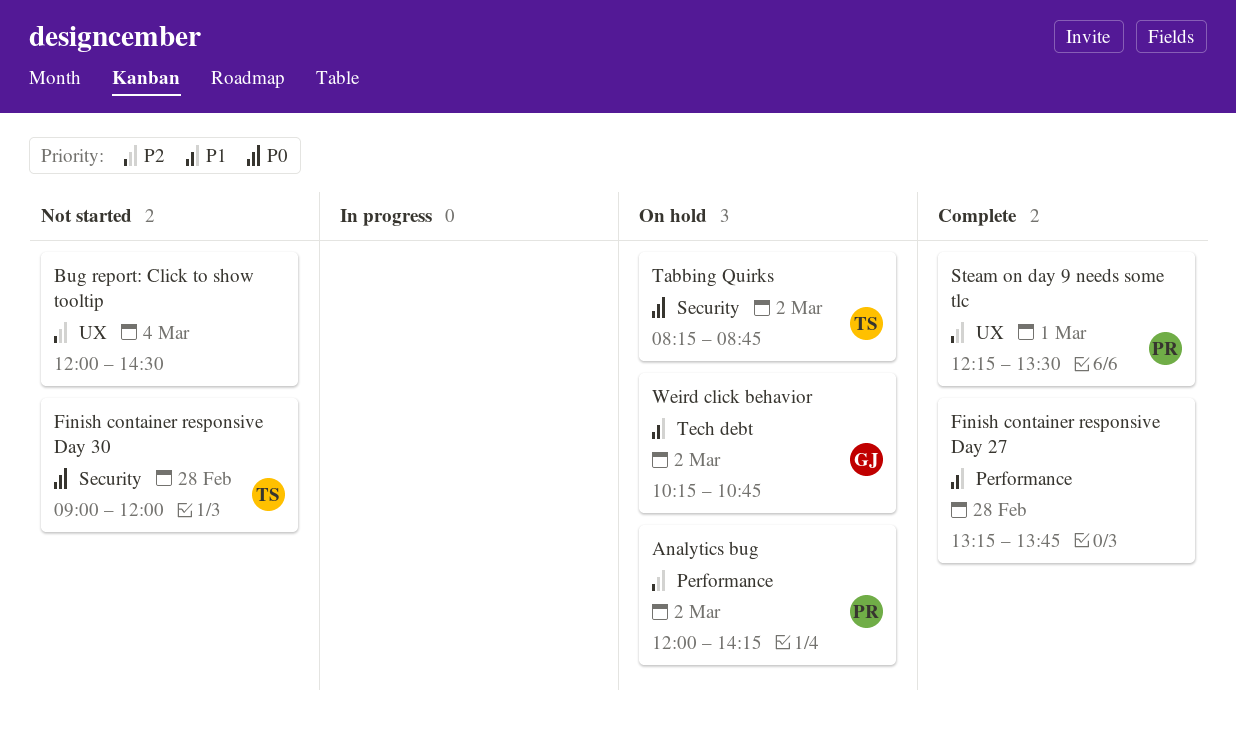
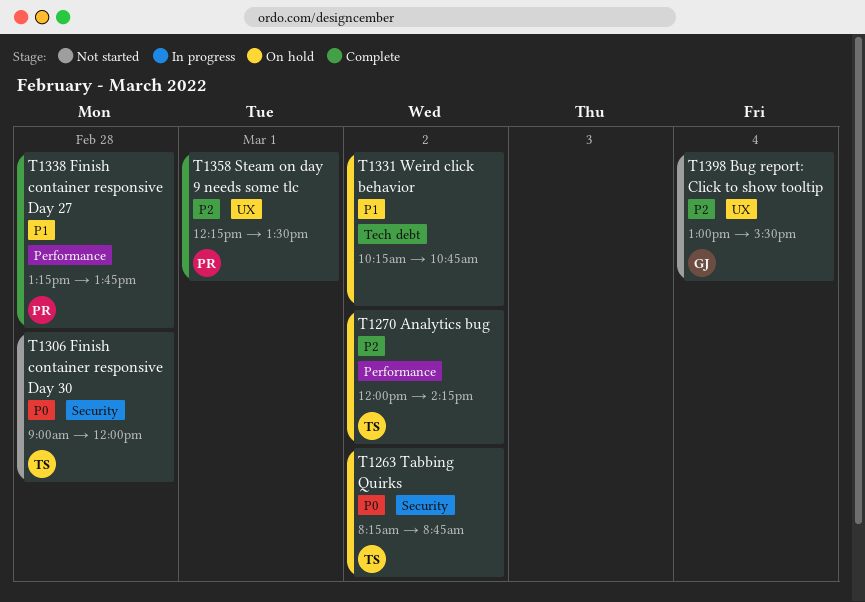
Analytics bug, owner: PR -> TS
Bug report: Click to show tooltip, owner: none -> GJ
Bug report: Click to show tooltip, begins: 12:00 -> 13:00
Bug report: Click to show tooltip, ends: 14:30 -> 15:30
Finish container responsive Day 27, owner: none -> PR
Weird click behavior, owner: GJ -> none

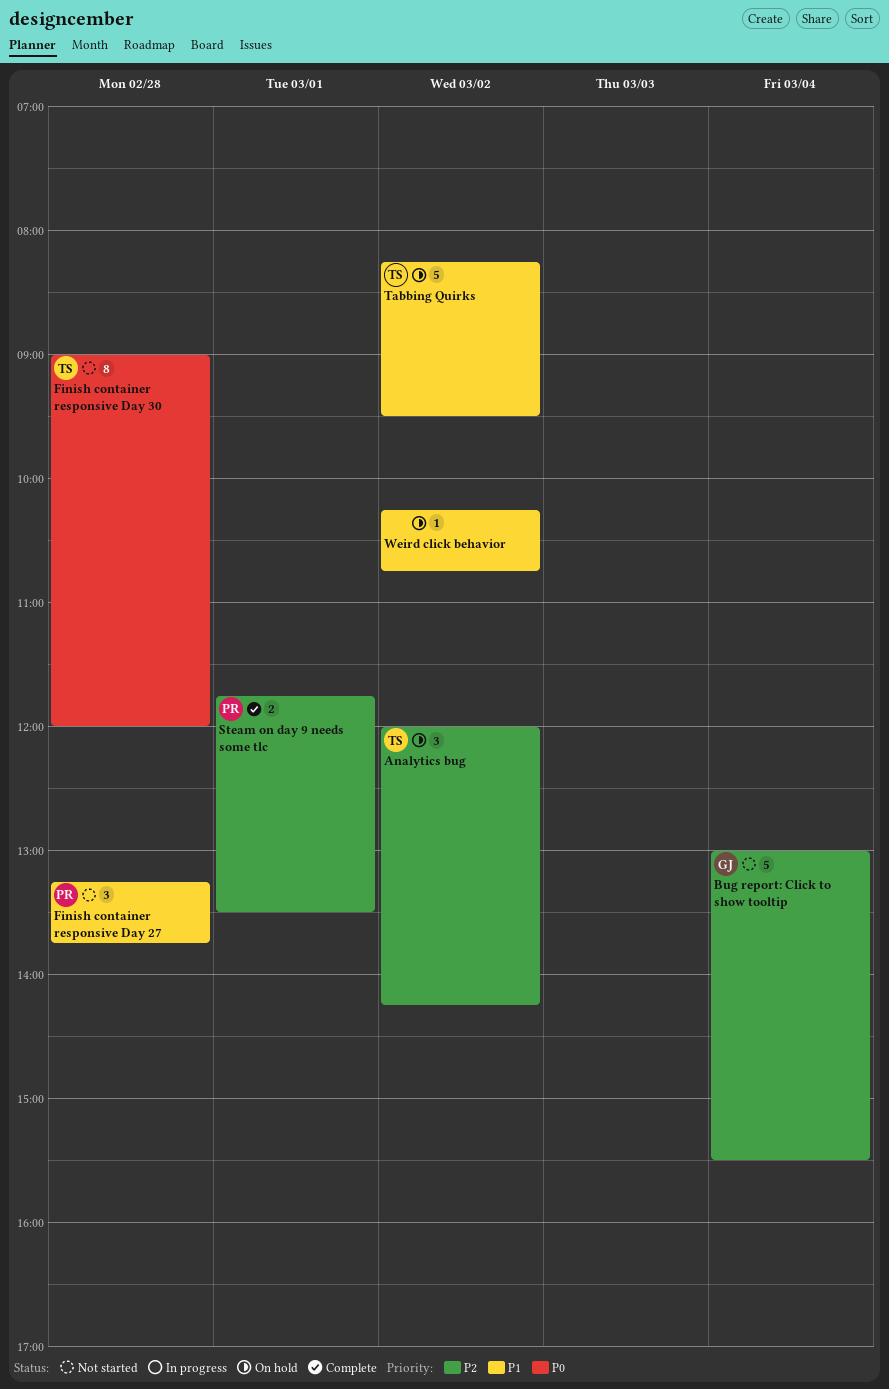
Finish container responsive Day 27, status: Complete -> Not started
Steam on day 9 needs some tlc, begins: 12:15 -> 11:45
Tabbing Quirks, priority: P0 -> P1
Tabbing Quirks, ends: 08:45 -> 09:30

